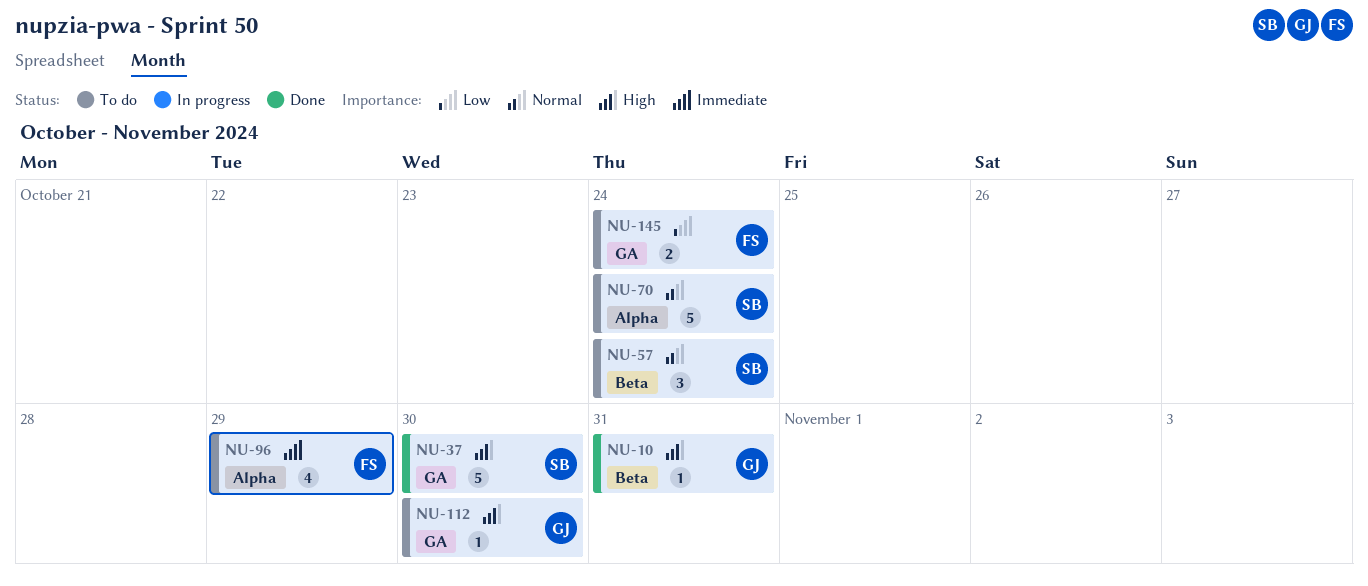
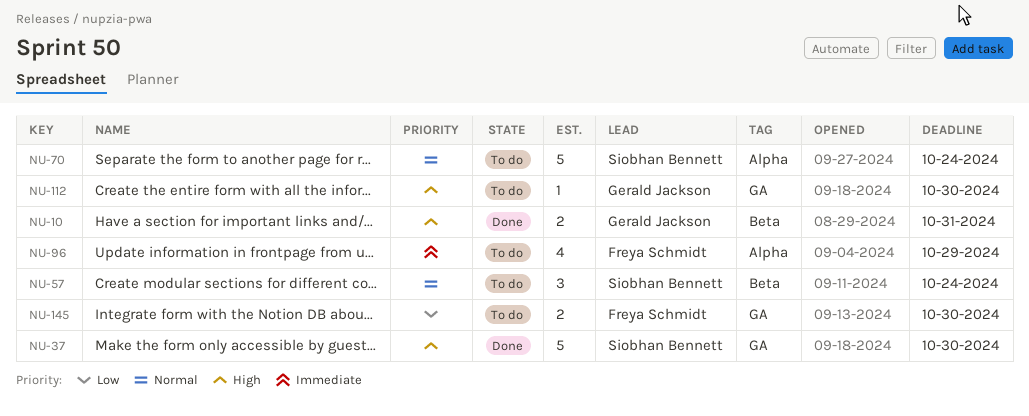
NU-10, estimate: 1 -> 2
NU-145, due: Oct 24 -> Oct 30

